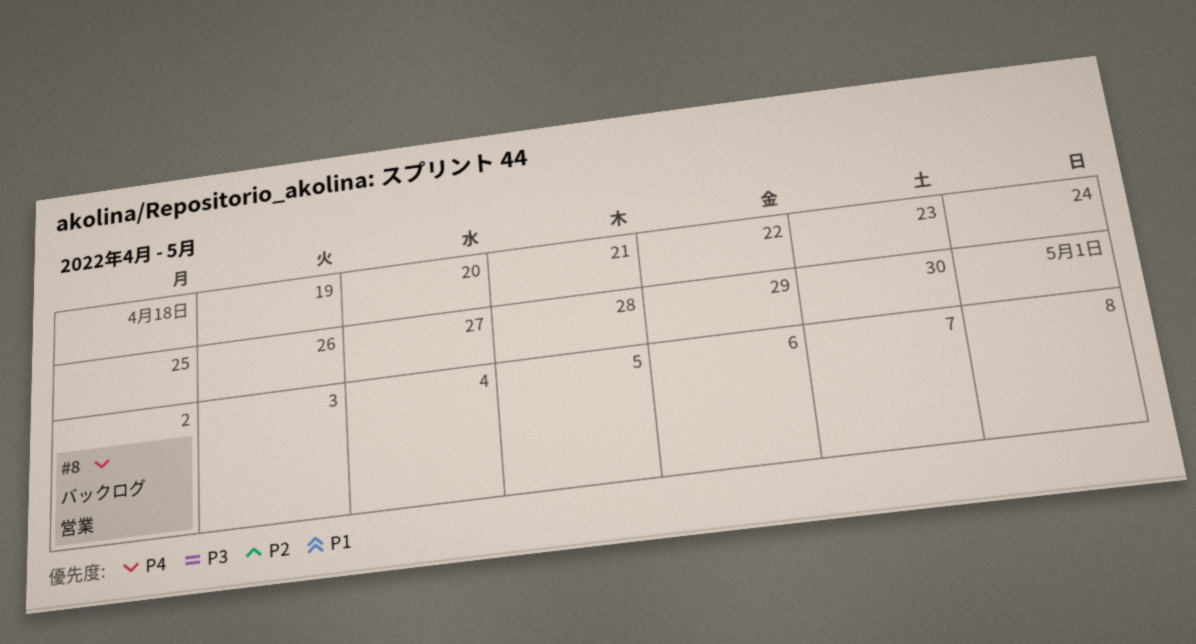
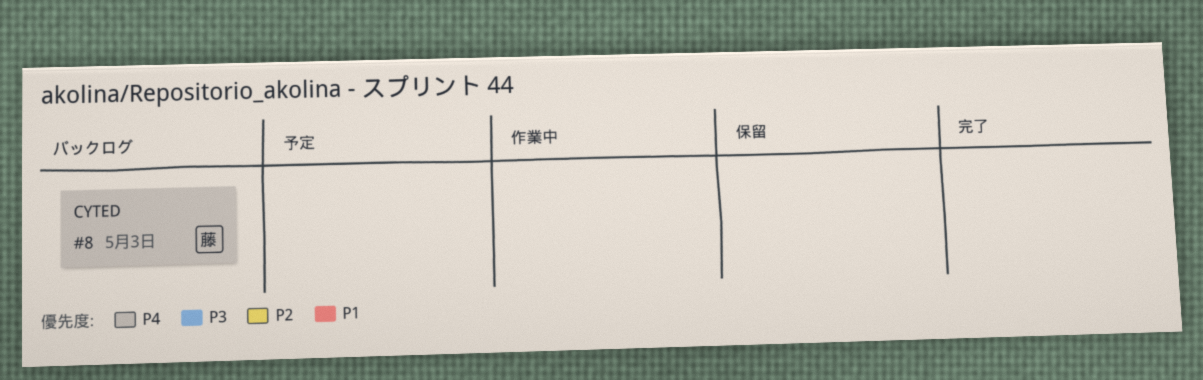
#8, due: May 2 -> May 3

